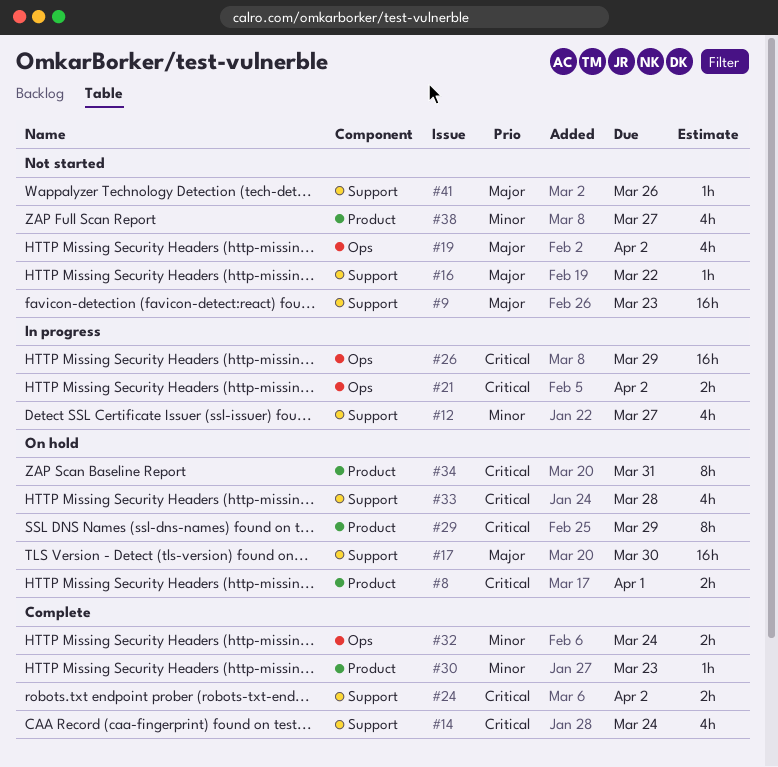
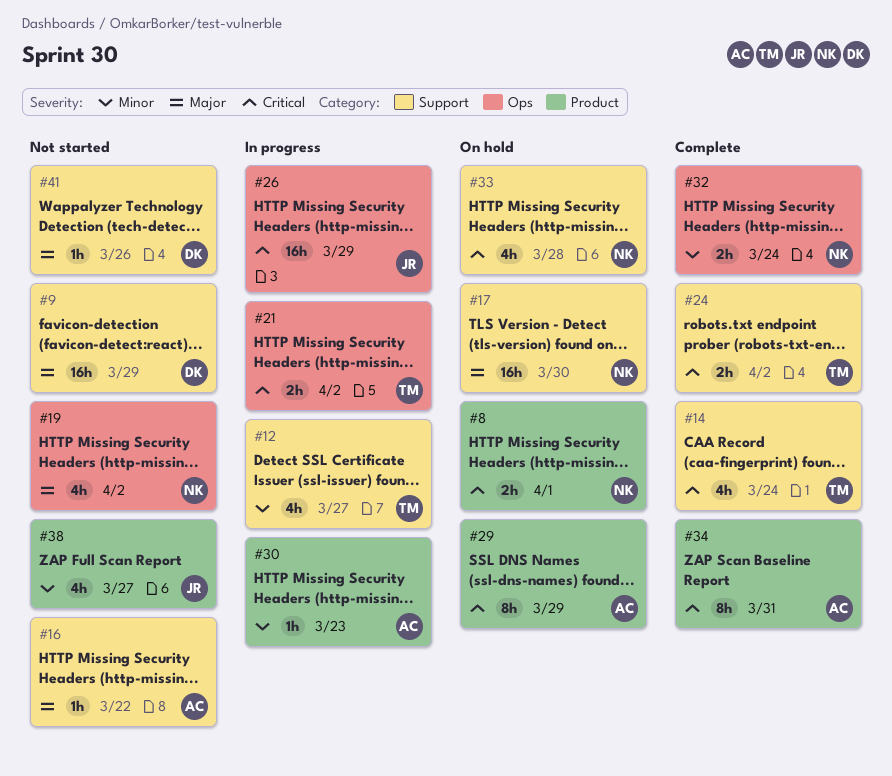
#9, due: Mar 23 -> Mar 29
#30, status: Complete -> In progress
#34, status: On hold -> Complete

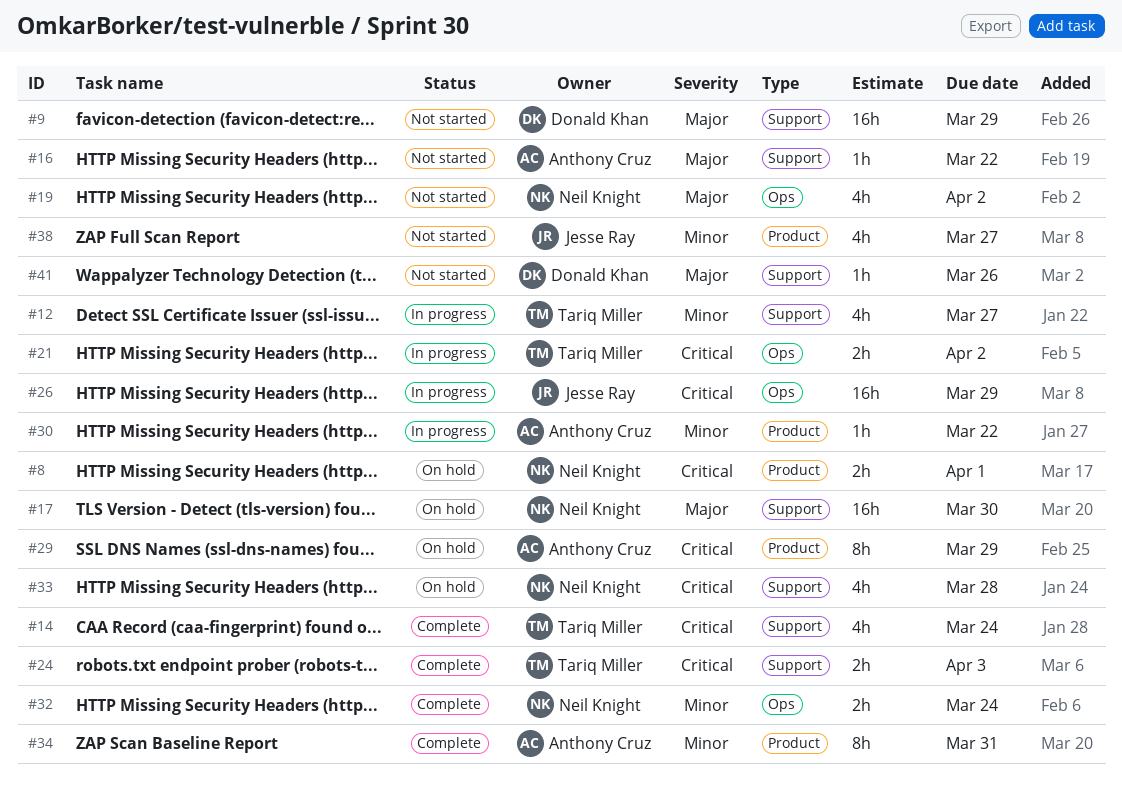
#24, due: Apr 2 -> Apr 3
#30, due: Mar 23 -> Mar 22
#34, priority: Critical -> Minor

